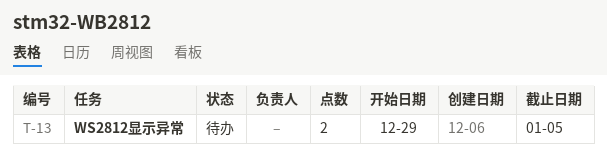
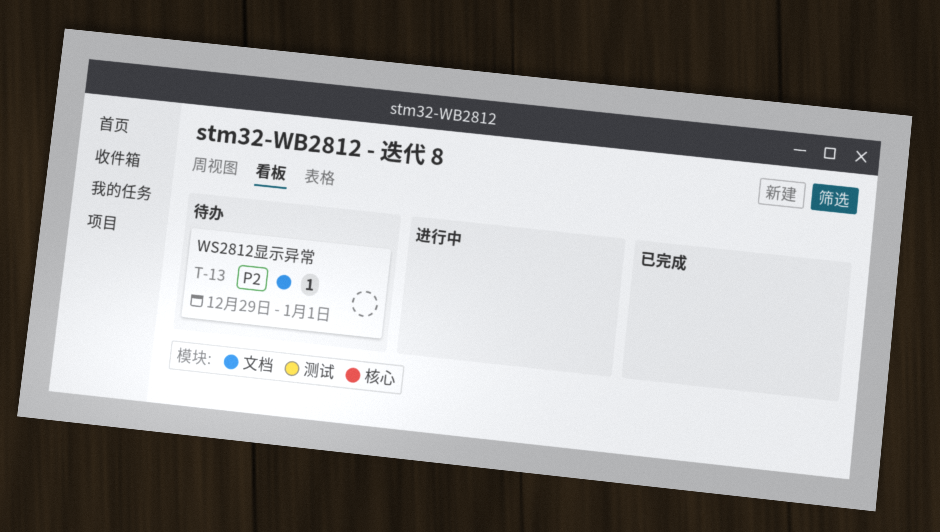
T-13, estimate: 2 -> 1
T-13, due: Jan 5 -> Jan 1

